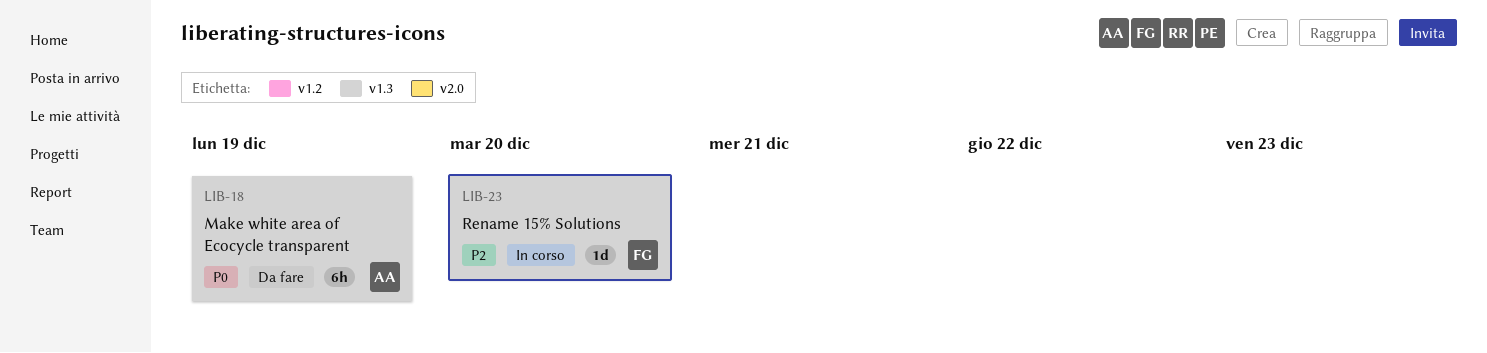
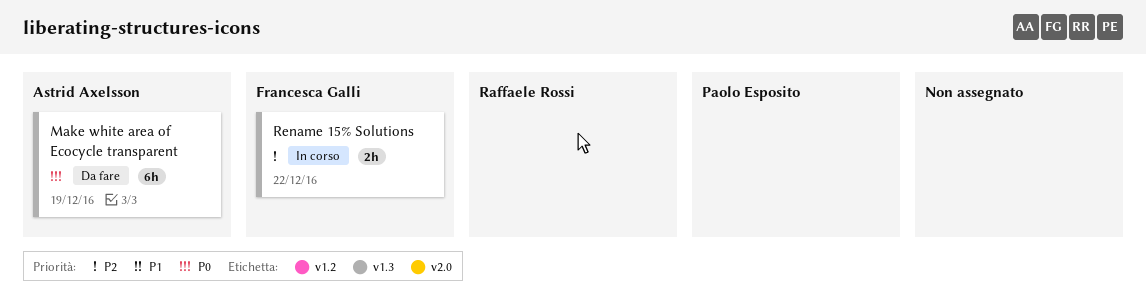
Rename 15% Solutions, estimate: 1d -> 2h
Rename 15% Solutions, due: Dec 20 -> Dec 22

